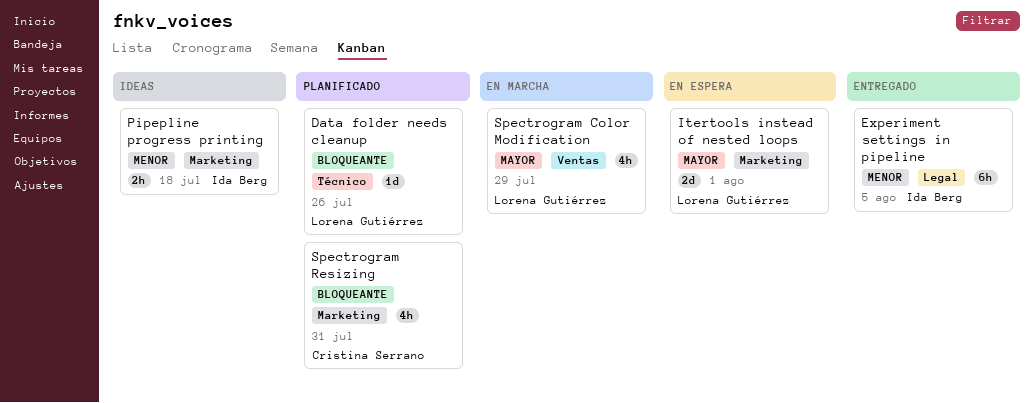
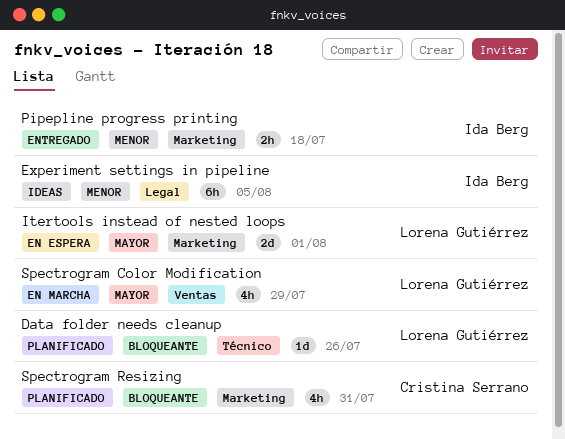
Experiment settings in pipeline, status: Entregado -> Ideas
Pipepline progress printing, status: Ideas -> Entregado

